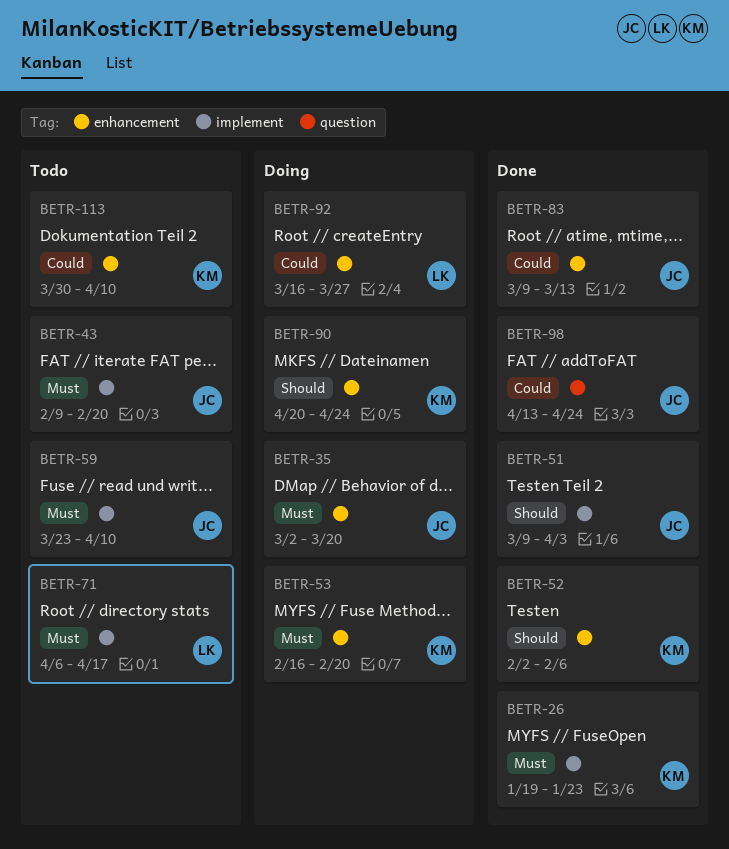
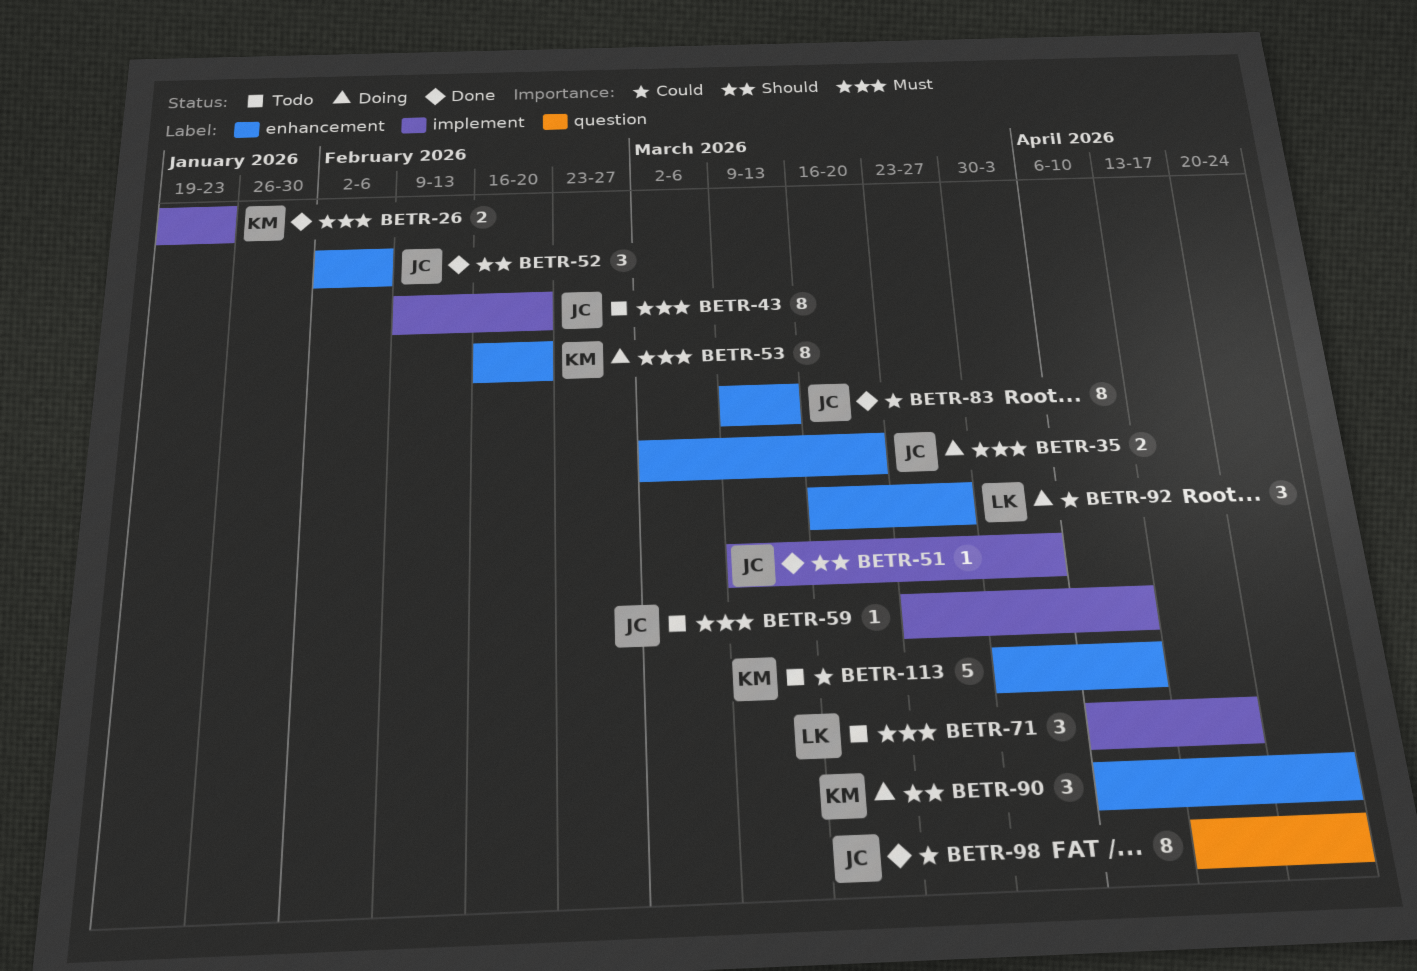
BETR-52, owner: KM -> JC
BETR-90, start: Apr 20 -> Apr 6

